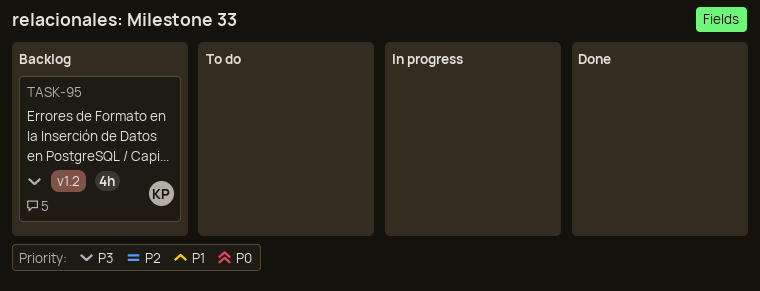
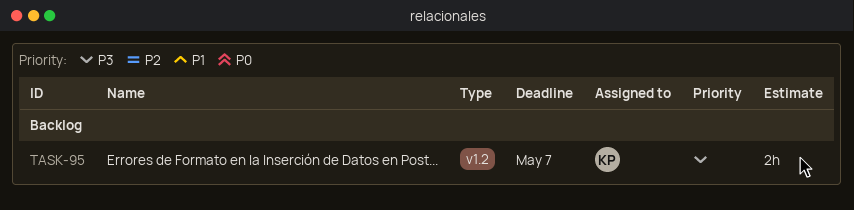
TASK-95, estimate: 4h -> 2h

